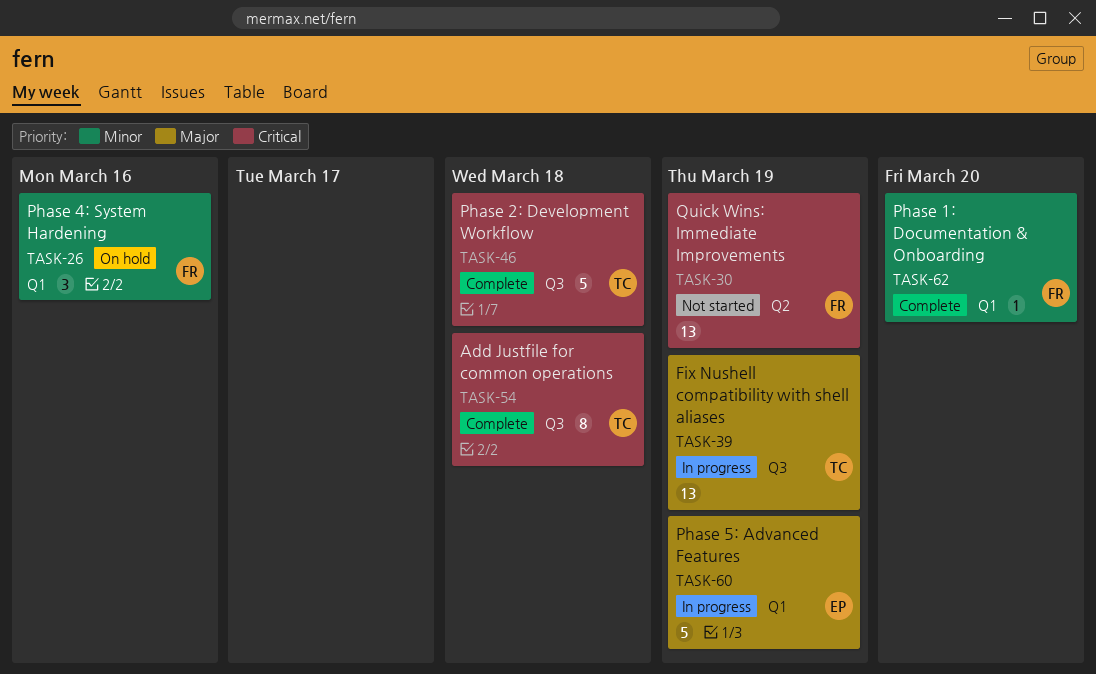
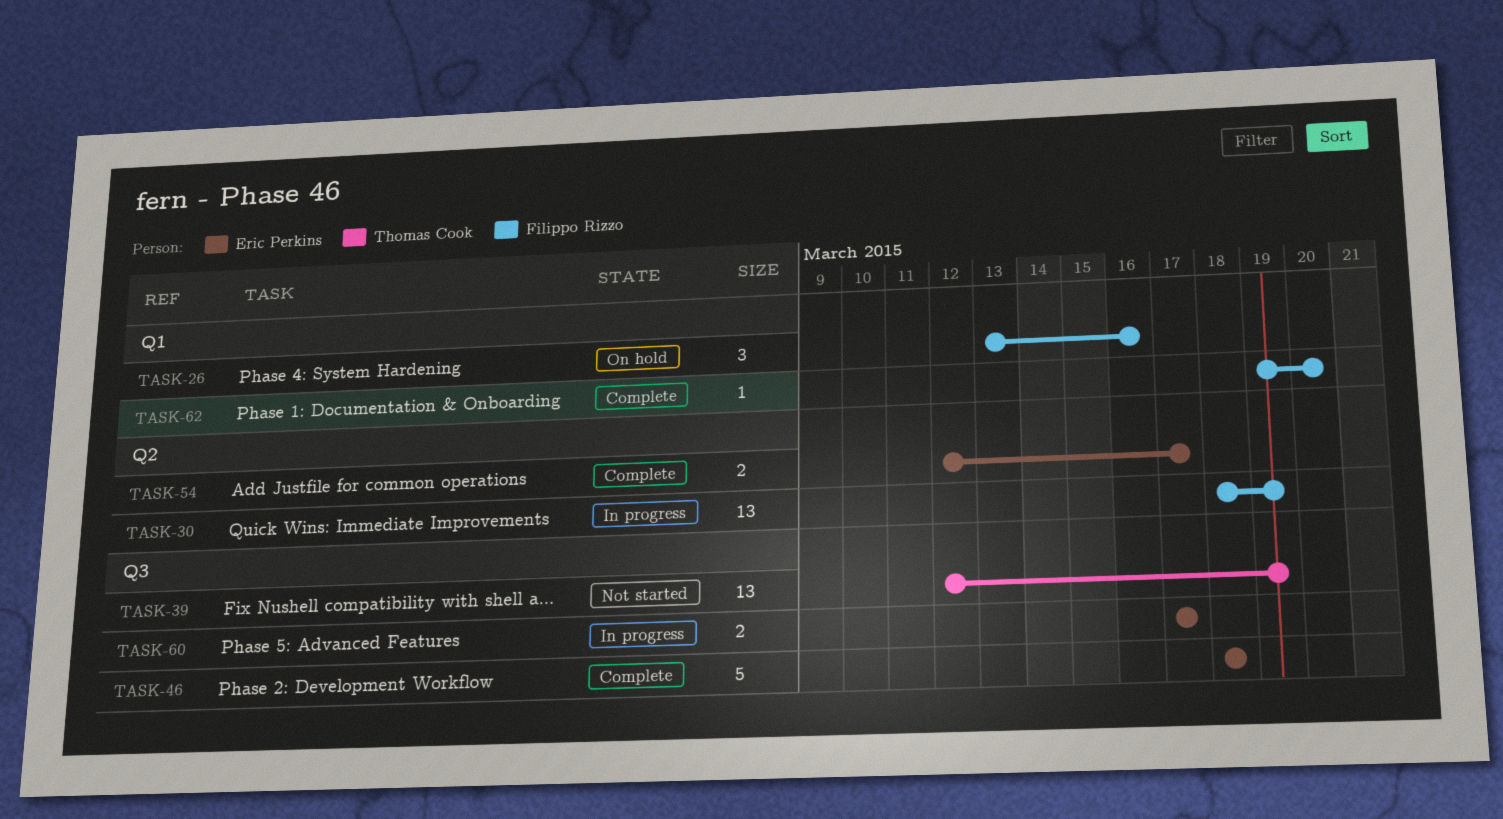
TASK-30, status: Not started -> In progress
TASK-39, status: In progress -> Not started
TASK-46, owner: Thomas Cook -> Eric Perkins
TASK-54, owner: Thomas Cook -> Eric Perkins
TASK-54, label: Q3 -> Q2
TASK-54, estimate: 8 -> 2
TASK-54, due: Mar 18 -> Mar 17
TASK-60, label: Q1 -> Q3
TASK-60, estimate: 5 -> 2
TASK-60, due: Mar 19 -> Mar 17

